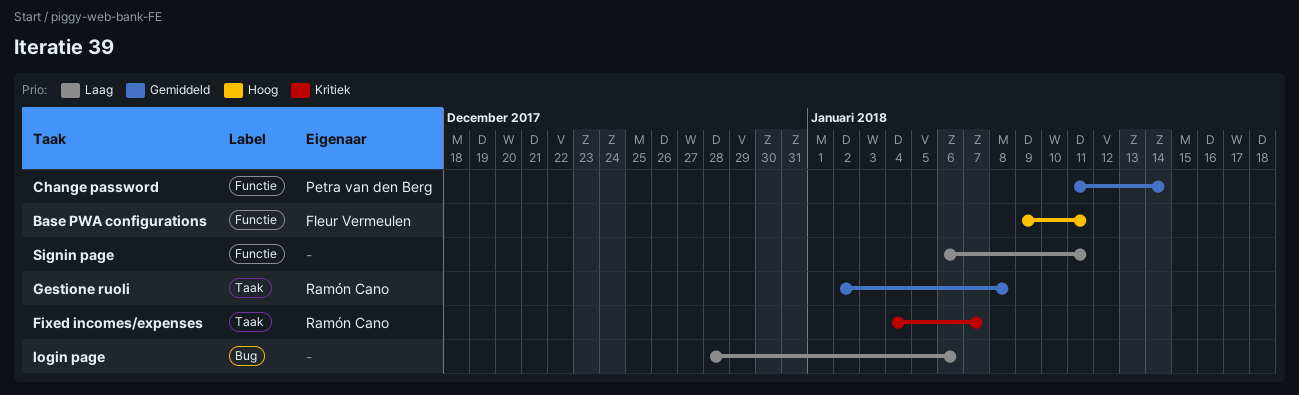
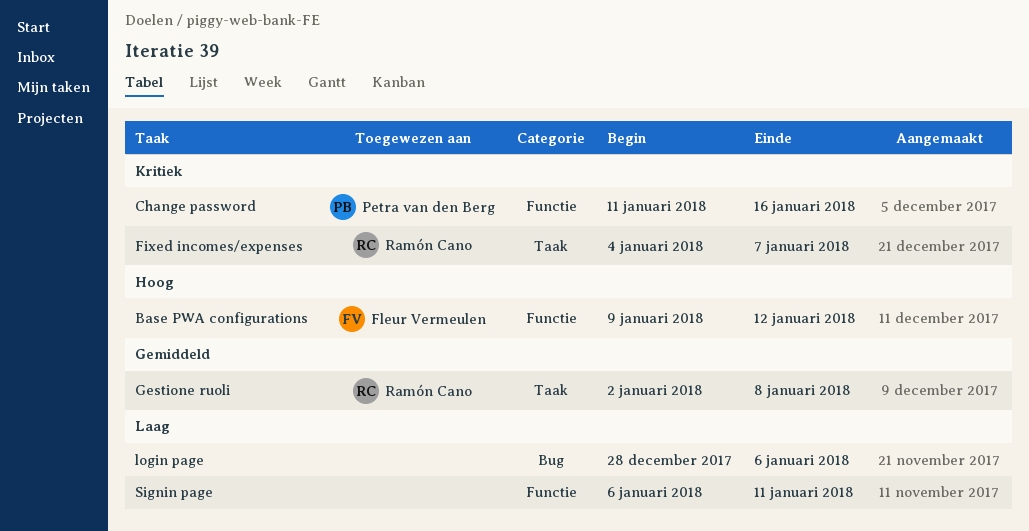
Base PWA configurations, due: Jan 11 -> Jan 12
Change password, priority: Gemiddeld -> Kritiek
Change password, due: Jan 14 -> Jan 16

